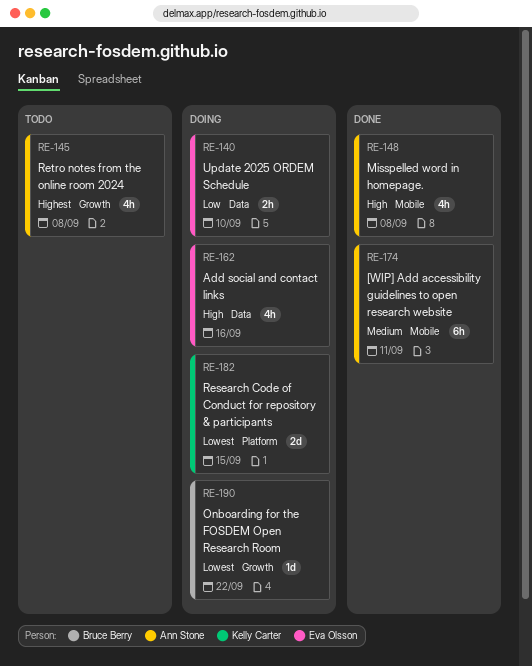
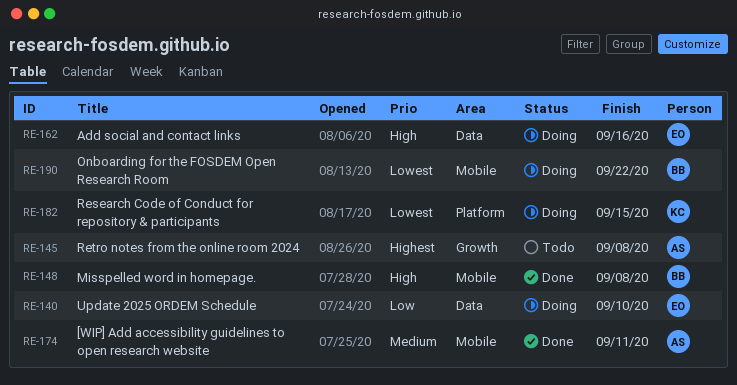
RE-148, owner: Ann Stone -> Bruce Berry
RE-190, label: Growth -> Mobile

